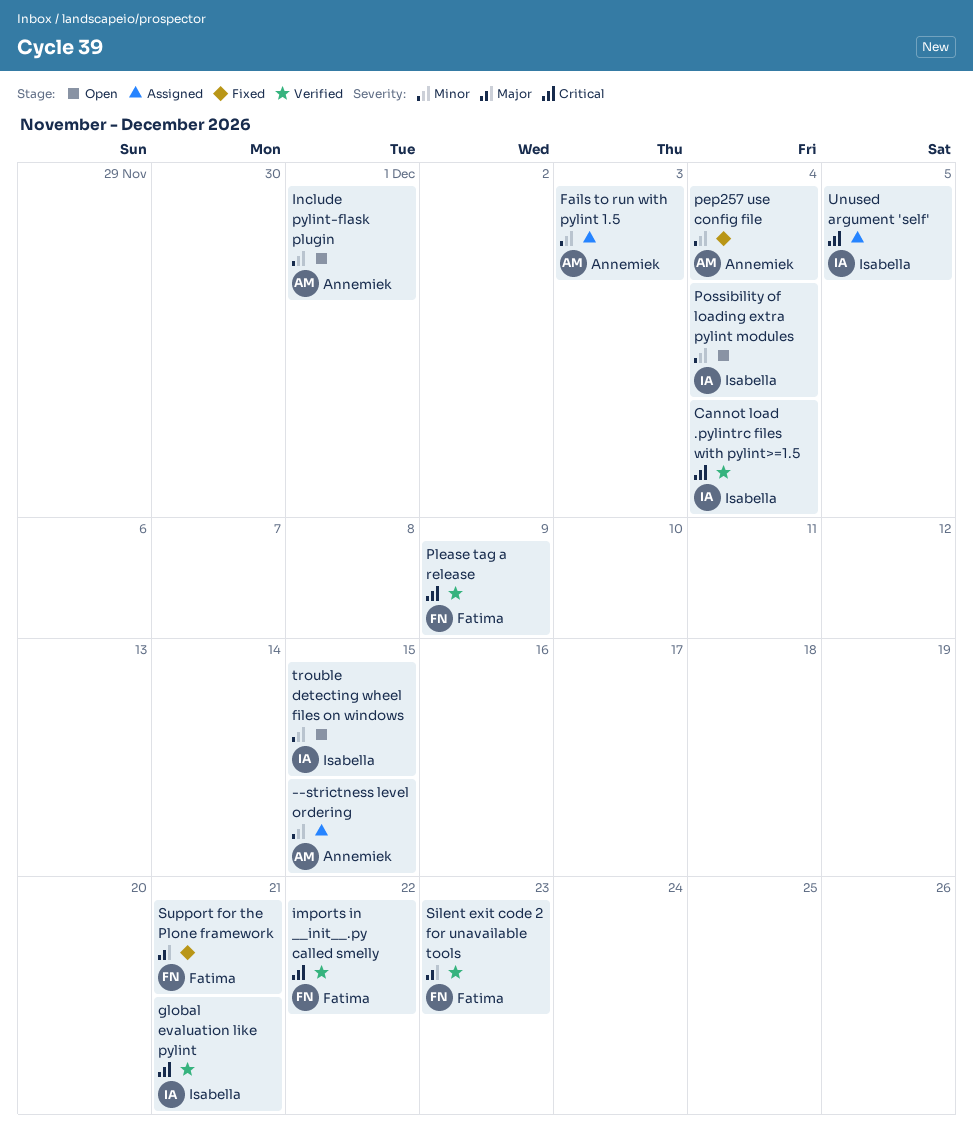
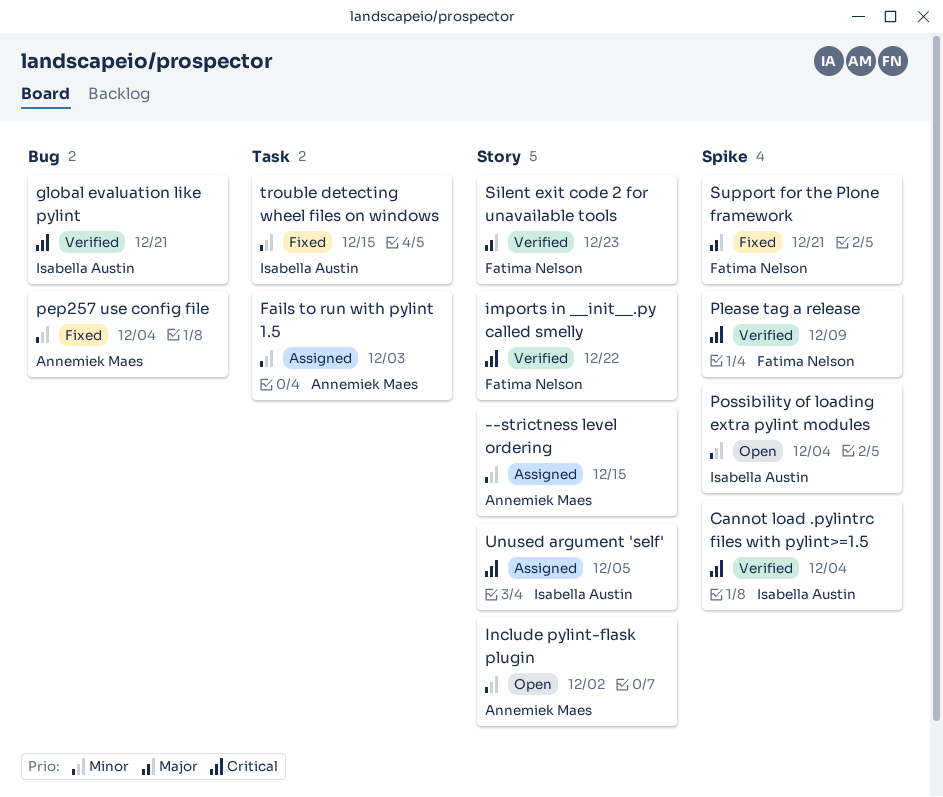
Include pylint-flask plugin, due: Dec 1 -> Dec 2
trouble detecting wheel files on windows, status: Open -> Fixed

